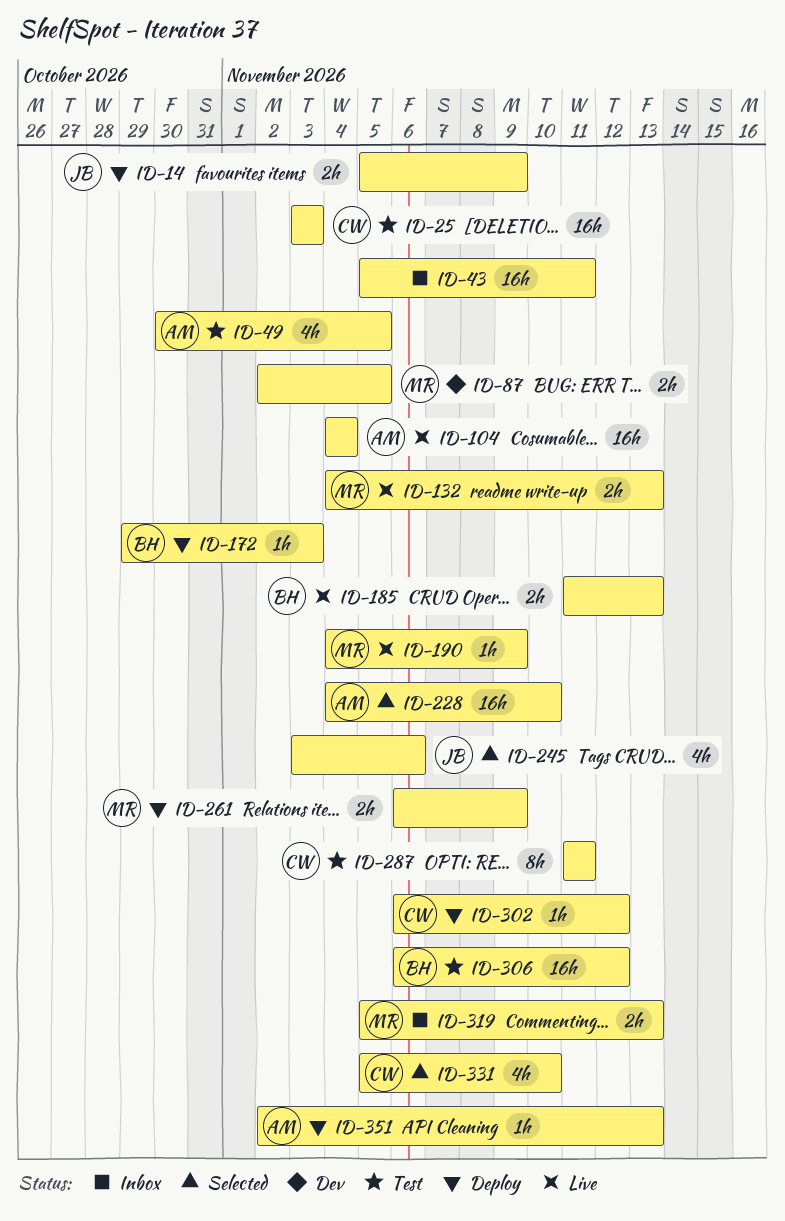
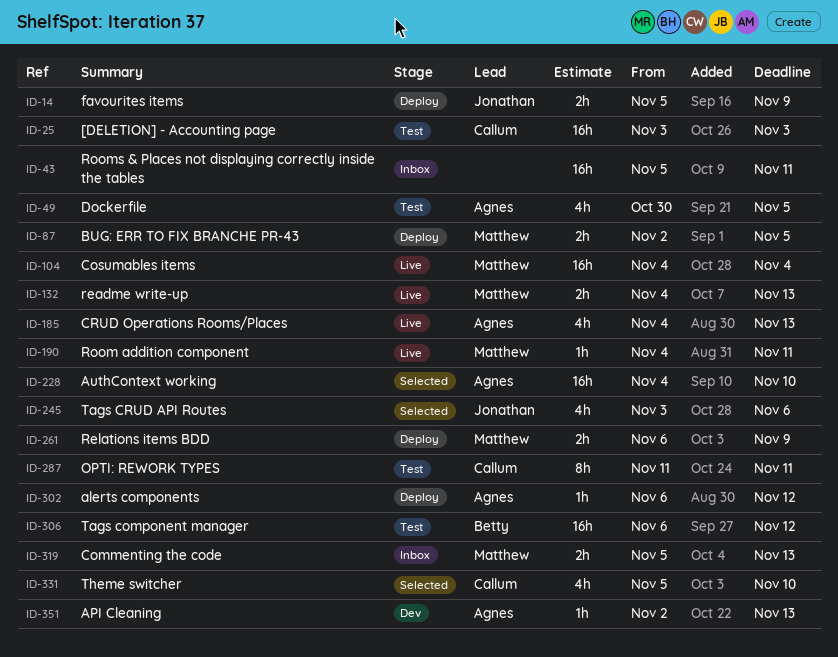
ID-87, status: Dev -> Deploy
ID-104, owner: Agnes -> Matthew
ID-172: present -> none
ID-185, owner: Betty -> Agnes
ID-185, estimate: 2h -> 4h
ID-185, start: Nov 11 -> Nov 4
ID-190, due: Nov 9 -> Nov 11
ID-302, owner: Callum -> Agnes
ID-351, status: Deploy -> Dev

